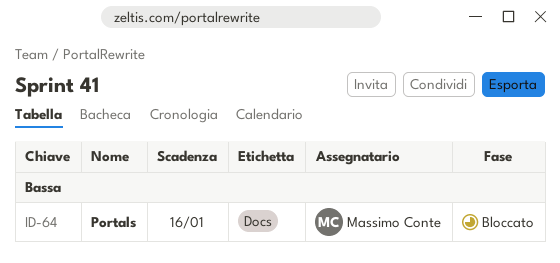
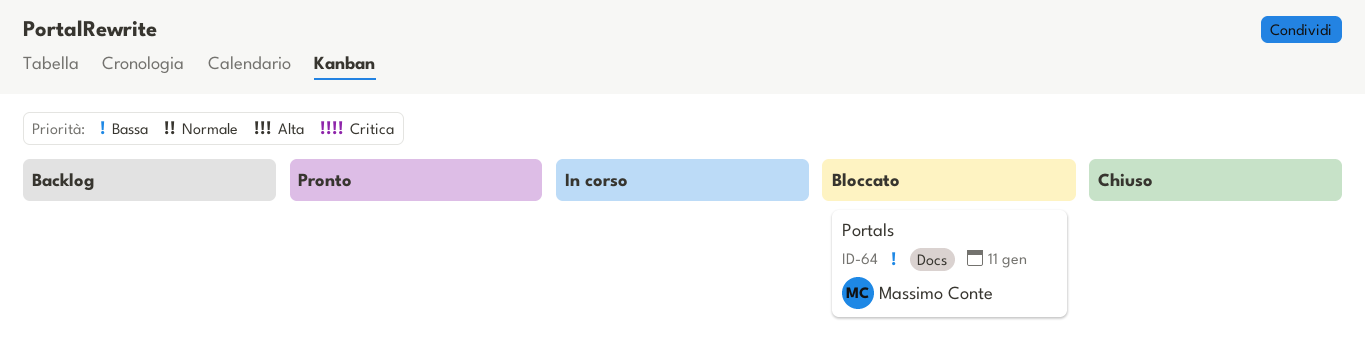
ID-64, due: Jan 16 -> Jan 11

